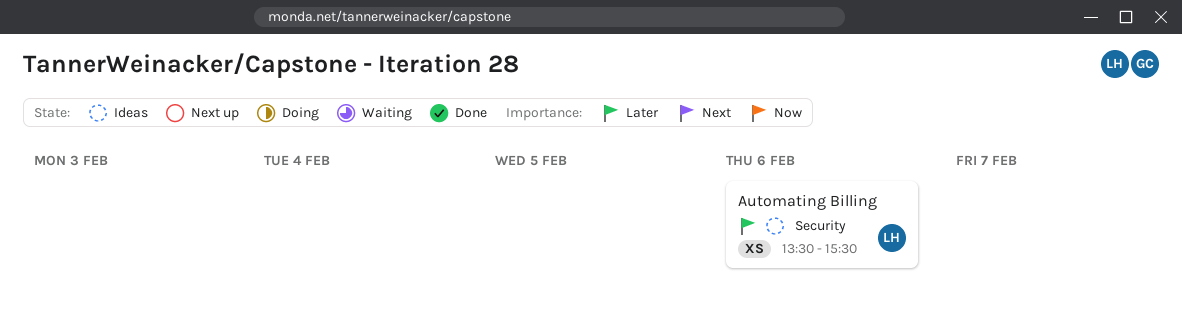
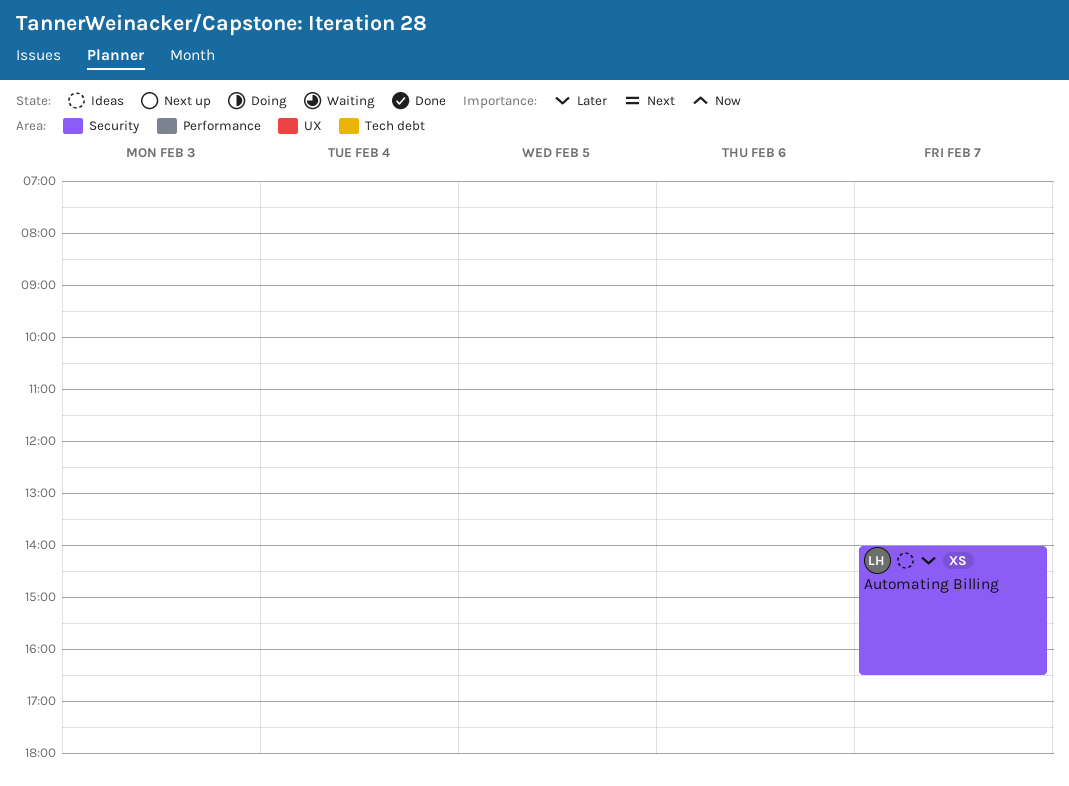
Automating Billing, day: Feb 6 -> Feb 7
Automating Billing, begins: 13:30 -> 14:00
Automating Billing, ends: 15:30 -> 16:30

